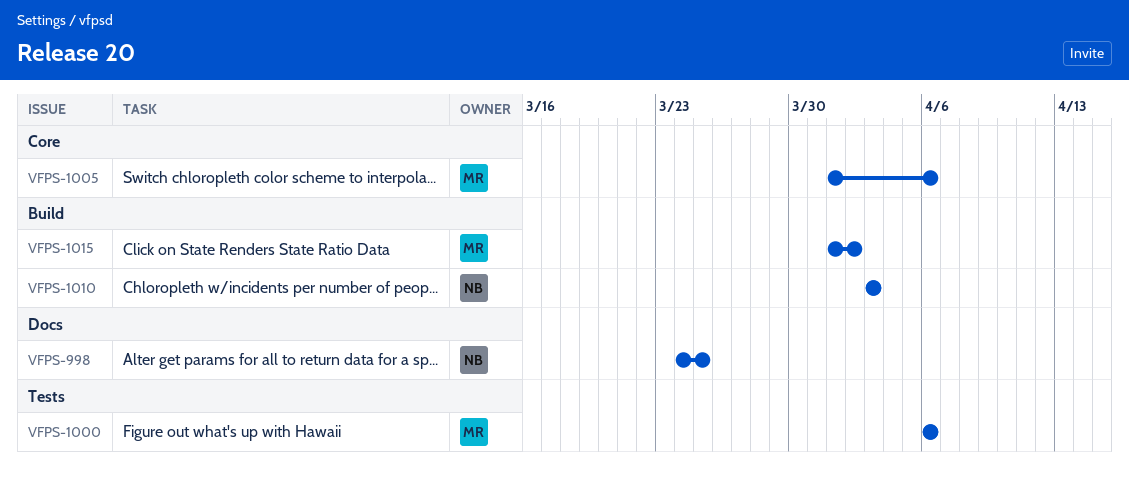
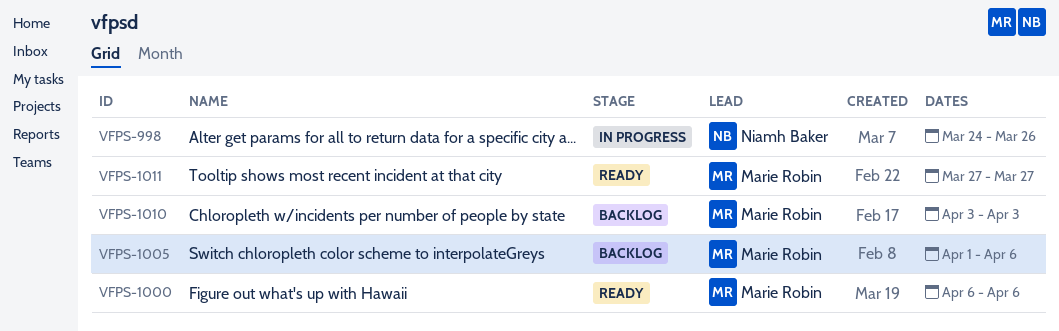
VFPS-998, due: Mar 25 -> Mar 26
VFPS-1010, owner: Niamh Baker -> Marie Robin
VFPS-1011: none -> present
VFPS-1015: present -> none

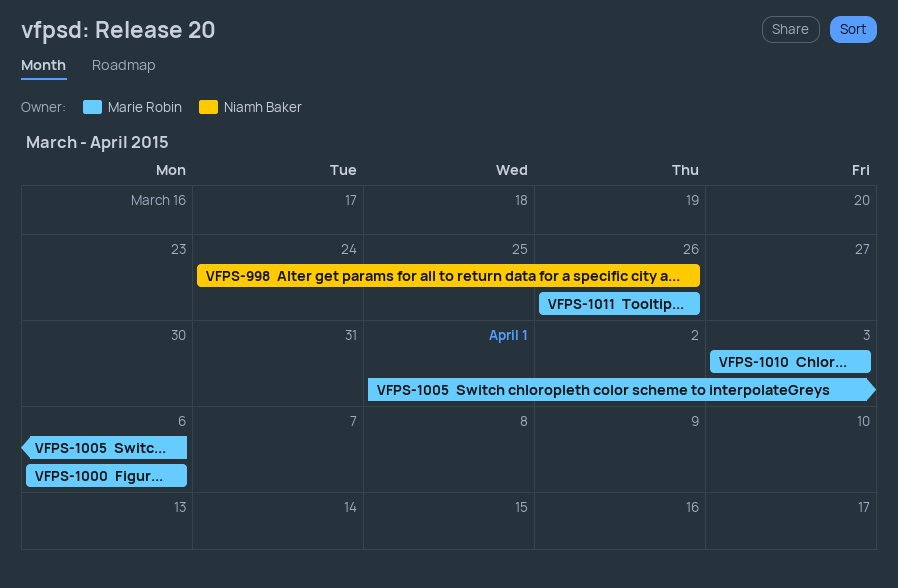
VFPS-1011, start: Mar 27 -> Mar 26
VFPS-1011, due: Mar 27 -> Mar 26

